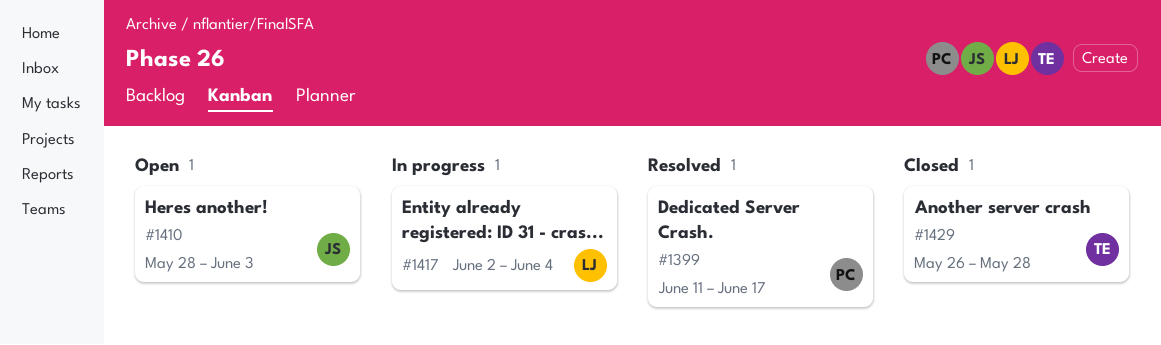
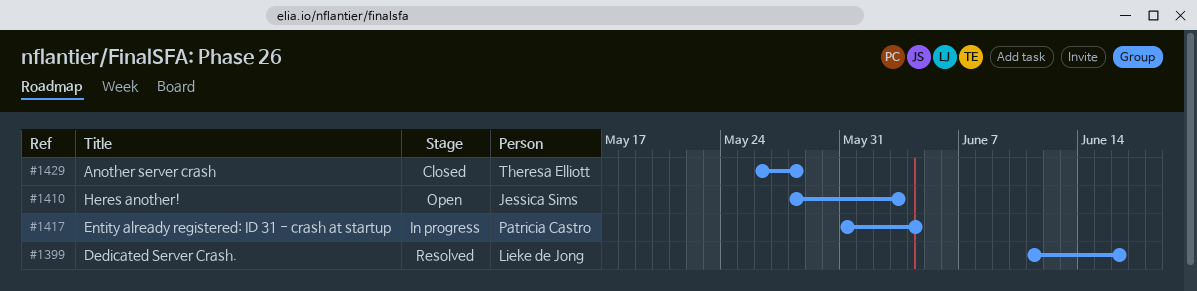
#1399, owner: Patricia Castro -> Lieke de Jong
#1399, due: Jun 17 -> Jun 16
#1417, owner: Lieke de Jong -> Patricia Castro
#1417, start: Jun 2 -> May 31

